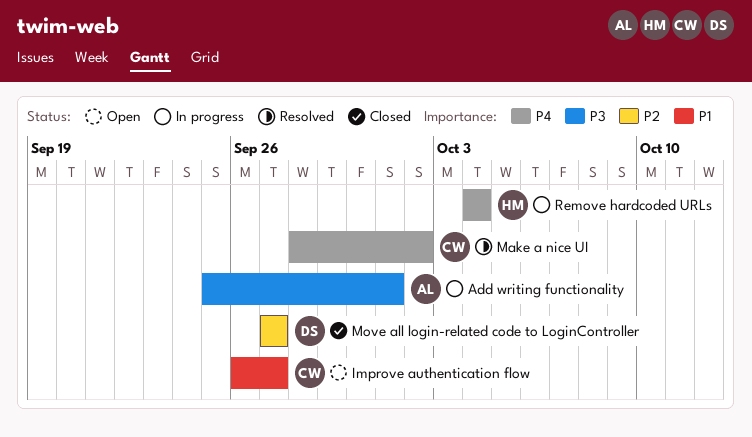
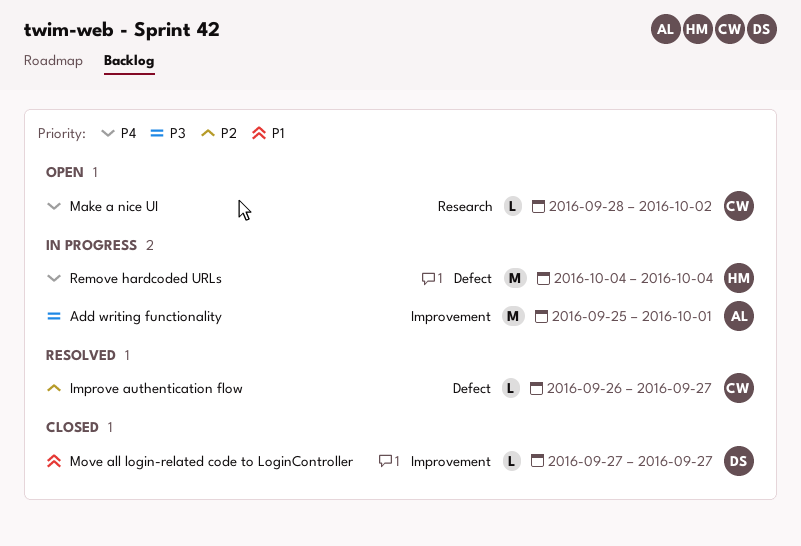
Improve authentication flow, status: Open -> Resolved
Improve authentication flow, priority: P1 -> P2
Make a nice UI, status: Resolved -> Open
Move all login-related code to LoginController, priority: P2 -> P1

